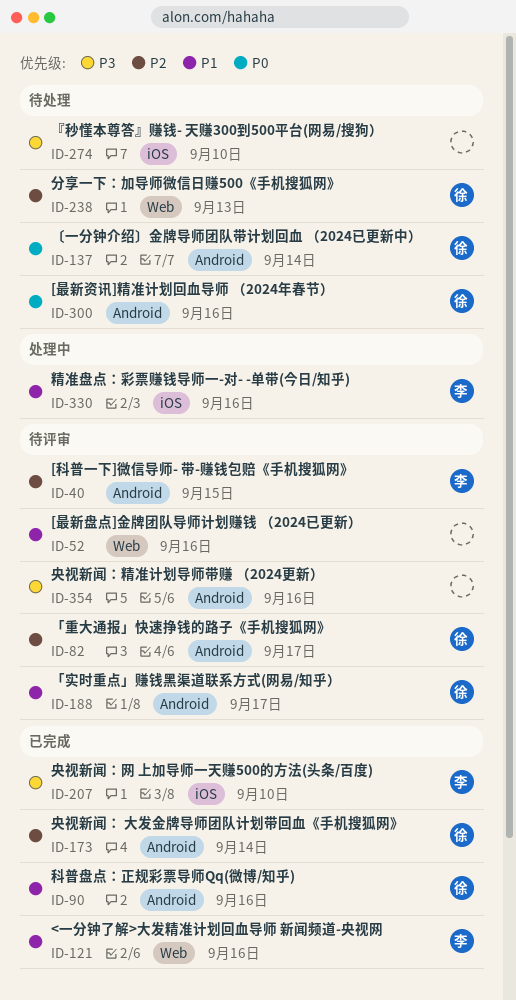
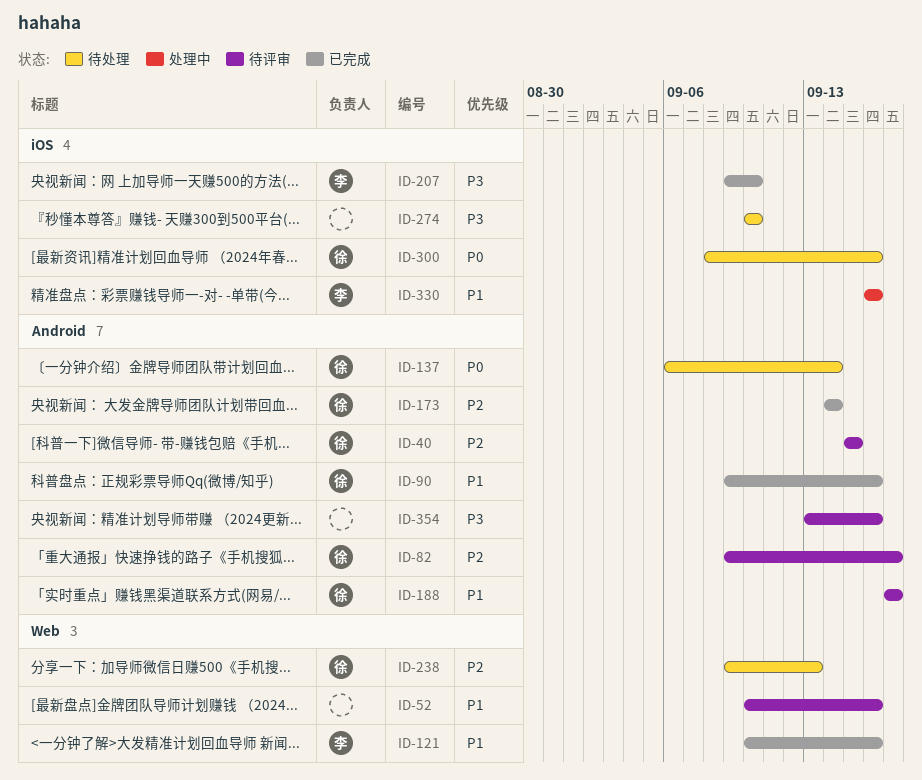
ID-40, owner: 李 -> 徐
ID-300, label: Android -> iOS

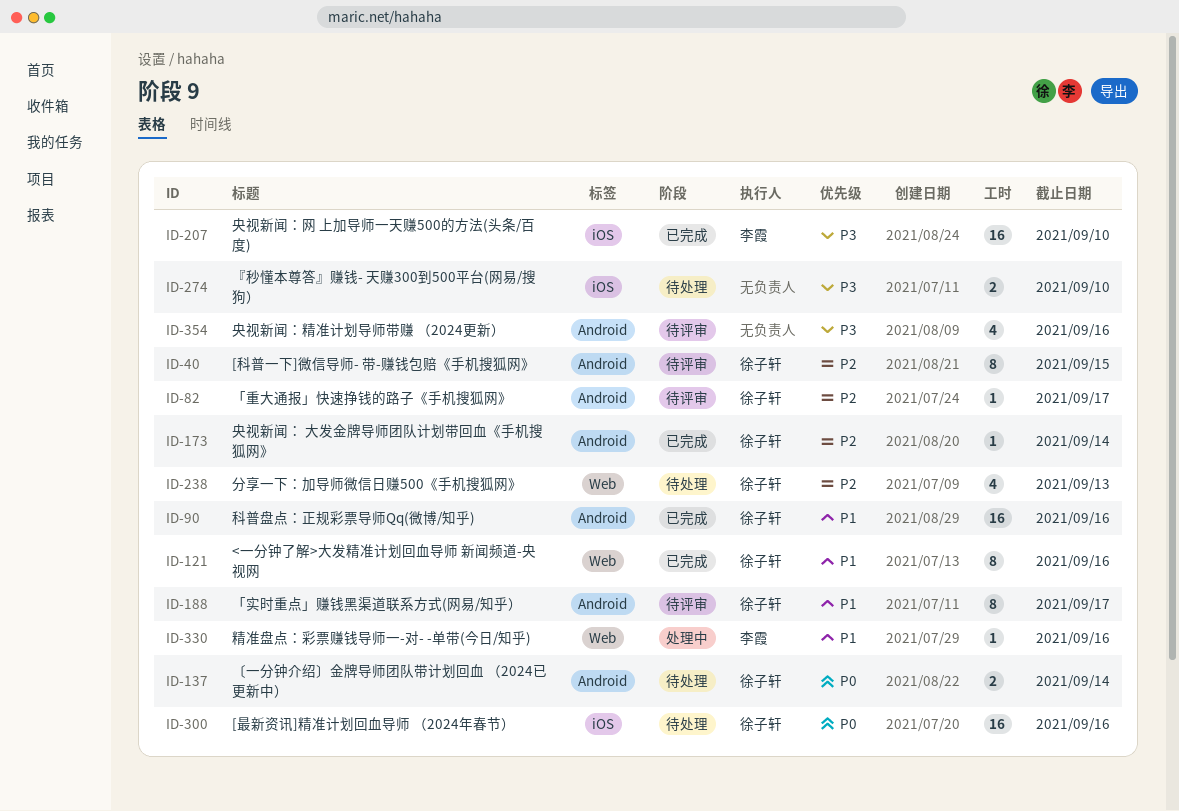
ID-52: present -> none
ID-121, owner: 李霞 -> 徐子轩
ID-330, label: iOS -> Web

